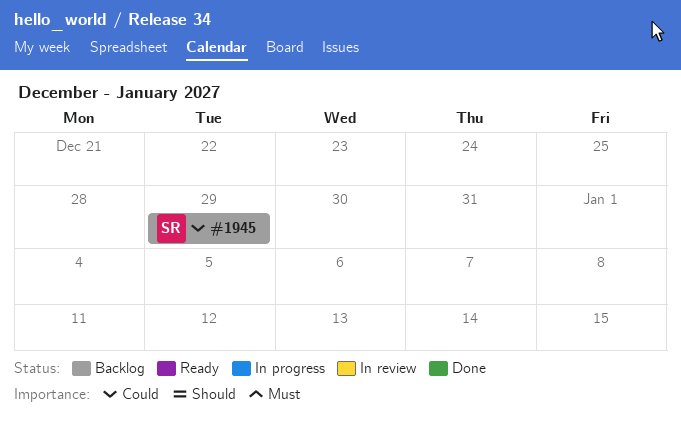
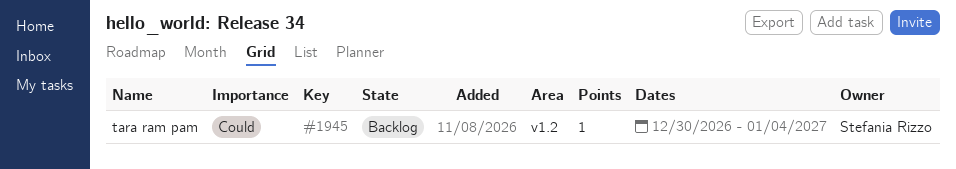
#1945, start: Dec 29 -> Dec 30
#1945, due: Dec 29 -> Jan 4

